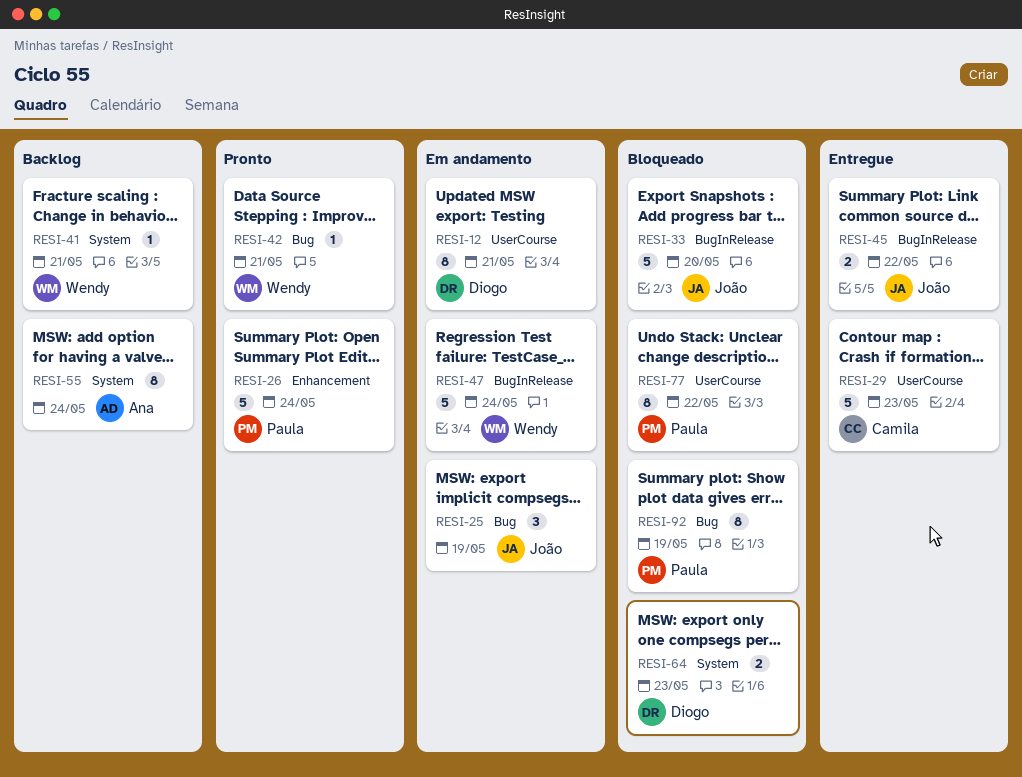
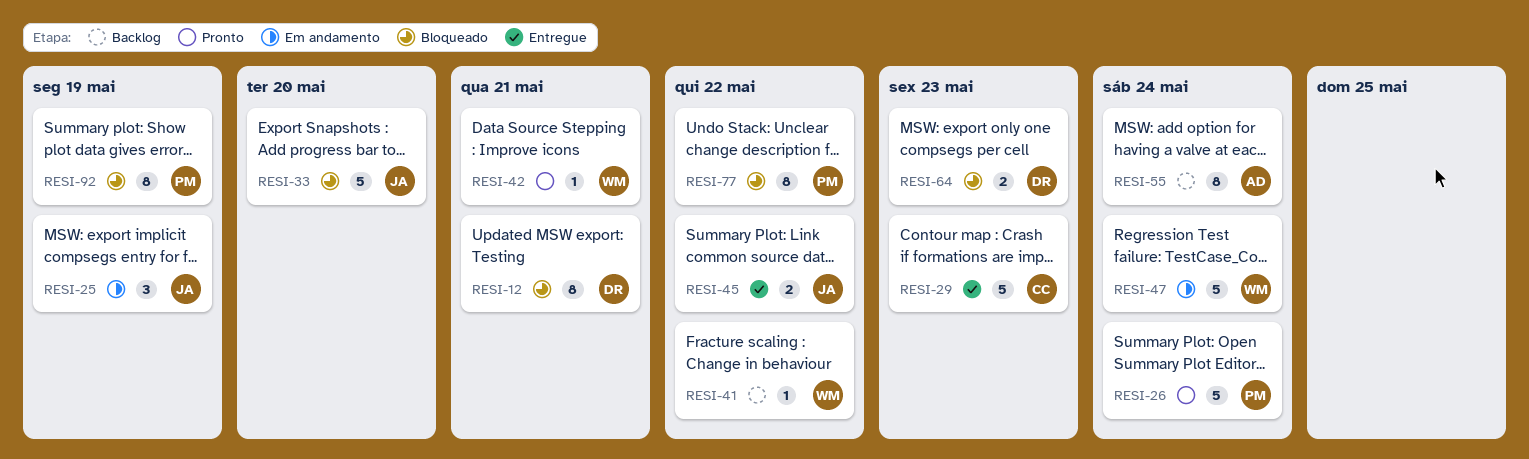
RESI-12, status: Em andamento -> Bloqueado
RESI-41, due: May 21 -> May 22

